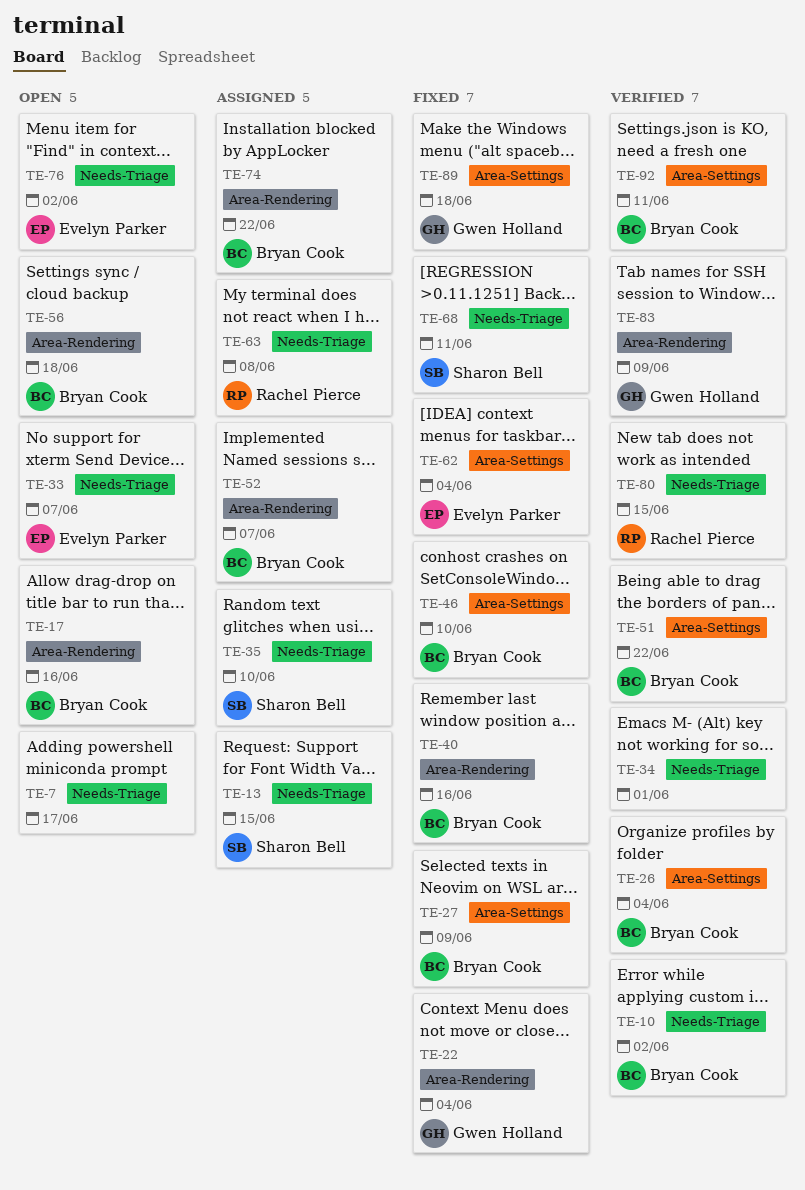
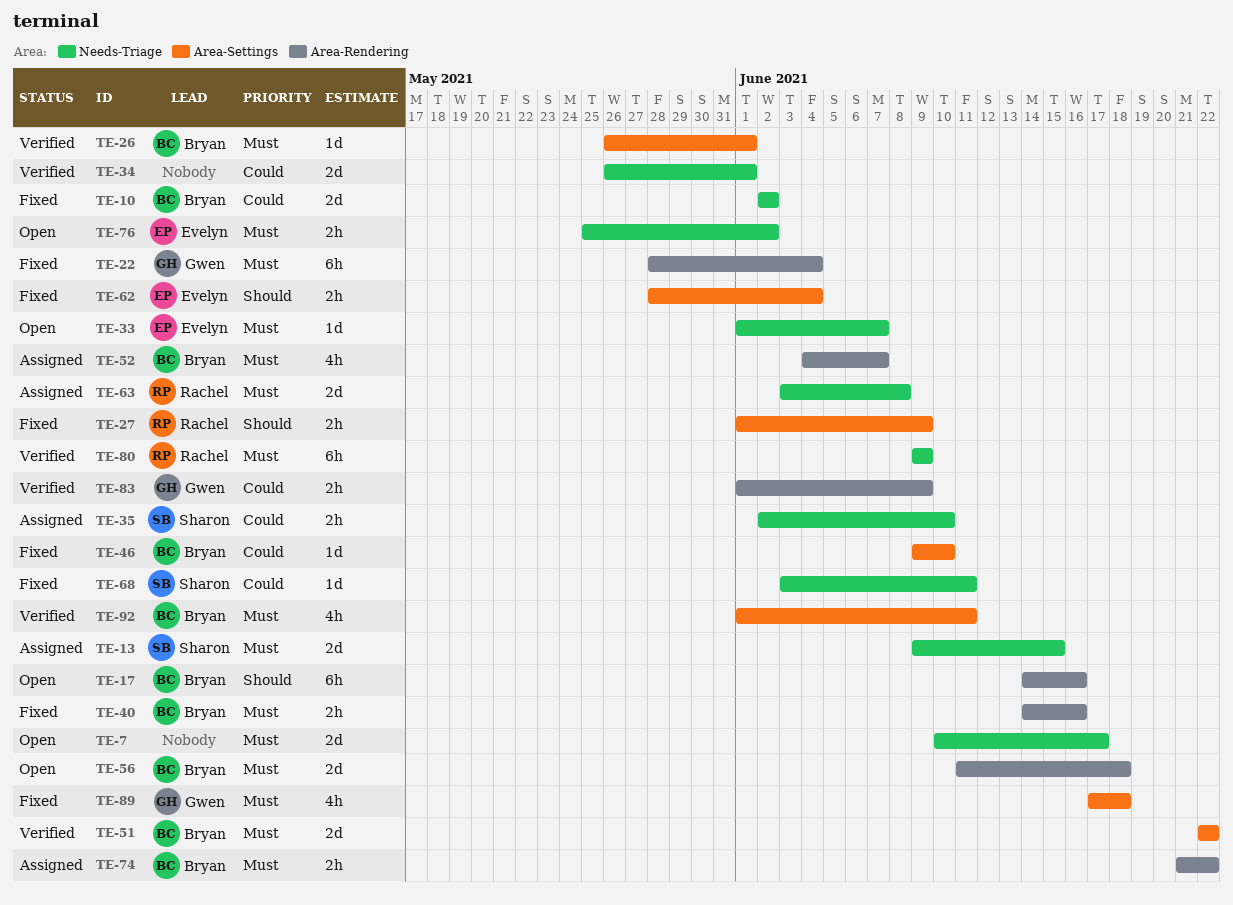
TE-10, status: Verified -> Fixed
TE-26, due: Jun 4 -> Jun 1
TE-27, owner: Bryan Cook -> Rachel Pierce
TE-80, due: Jun 15 -> Jun 9

